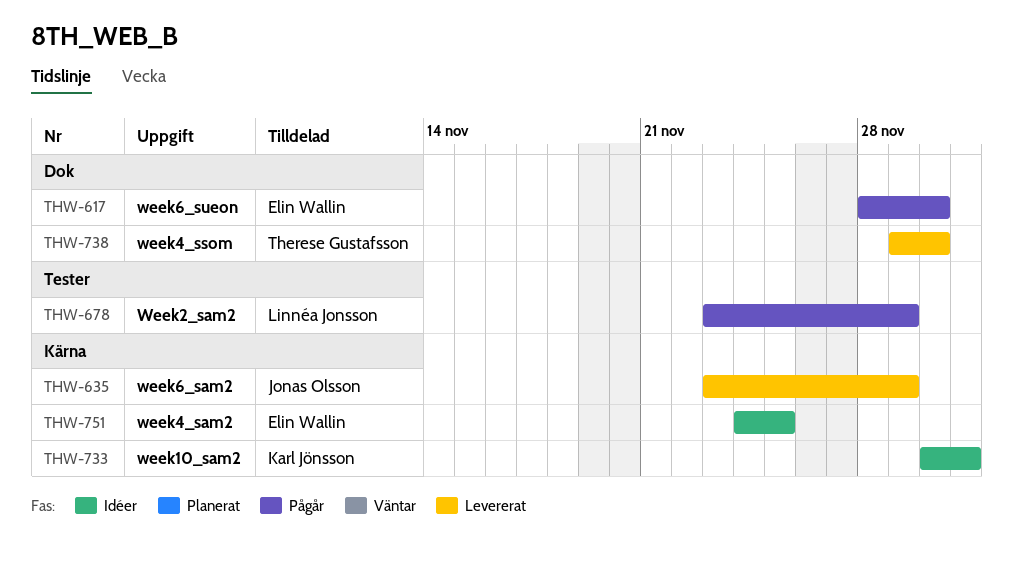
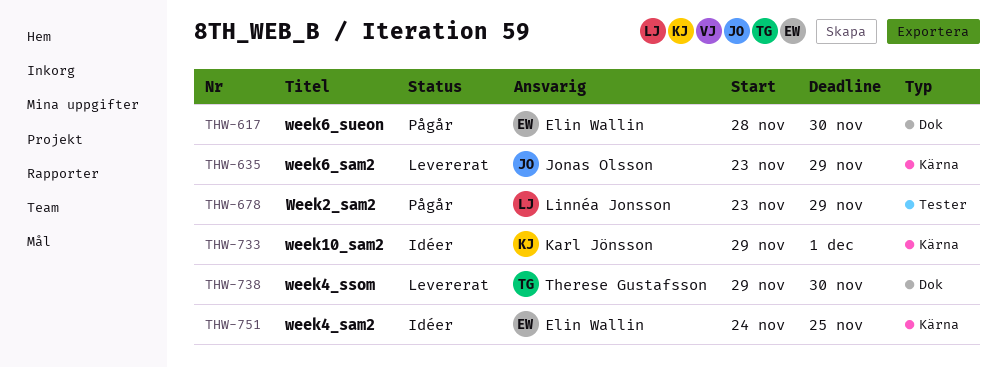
THW-733, start: Nov 30 -> Nov 29

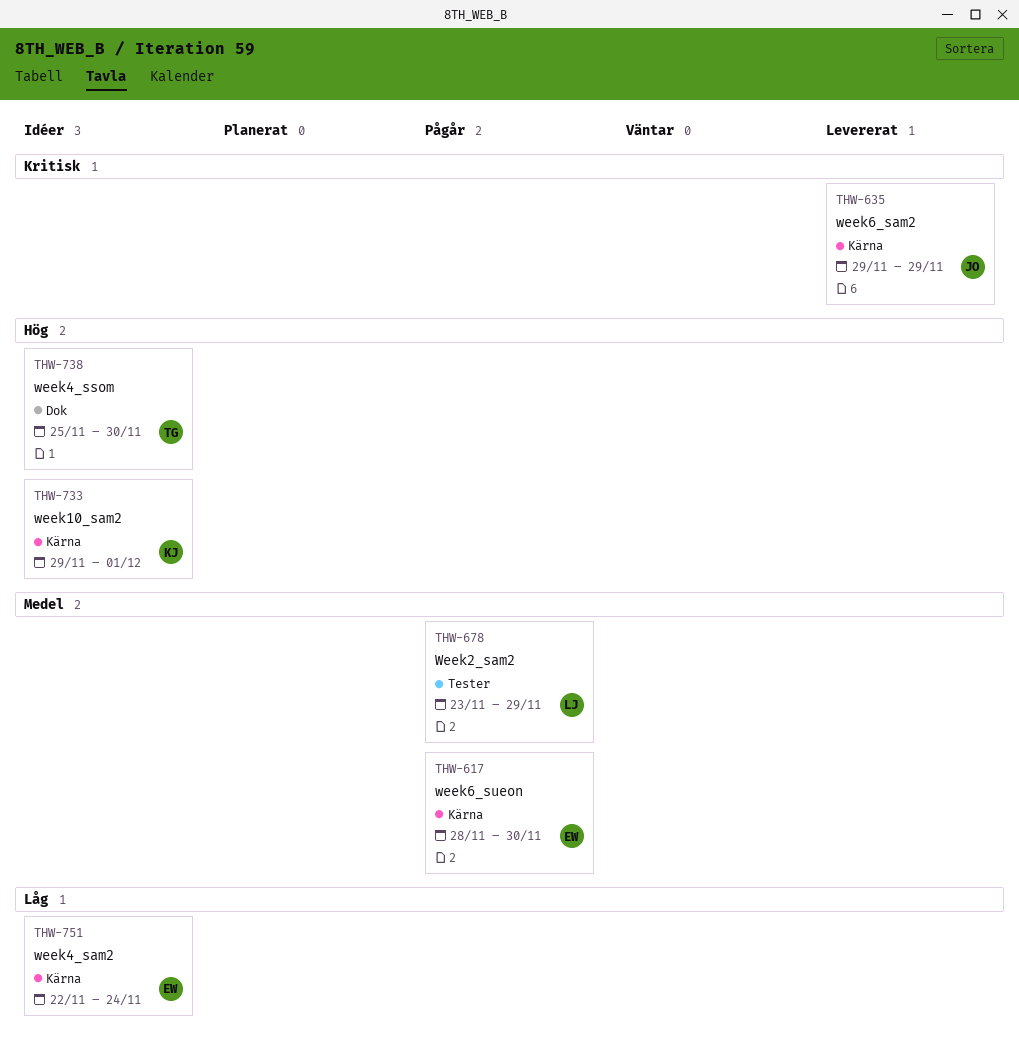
THW-617, label: Dok -> Kärna
THW-635, start: Nov 23 -> Nov 29
THW-738, status: Levererat -> Idéer
THW-738, start: Nov 29 -> Nov 25
THW-751, start: Nov 24 -> Nov 22
THW-751, due: Nov 25 -> Nov 24

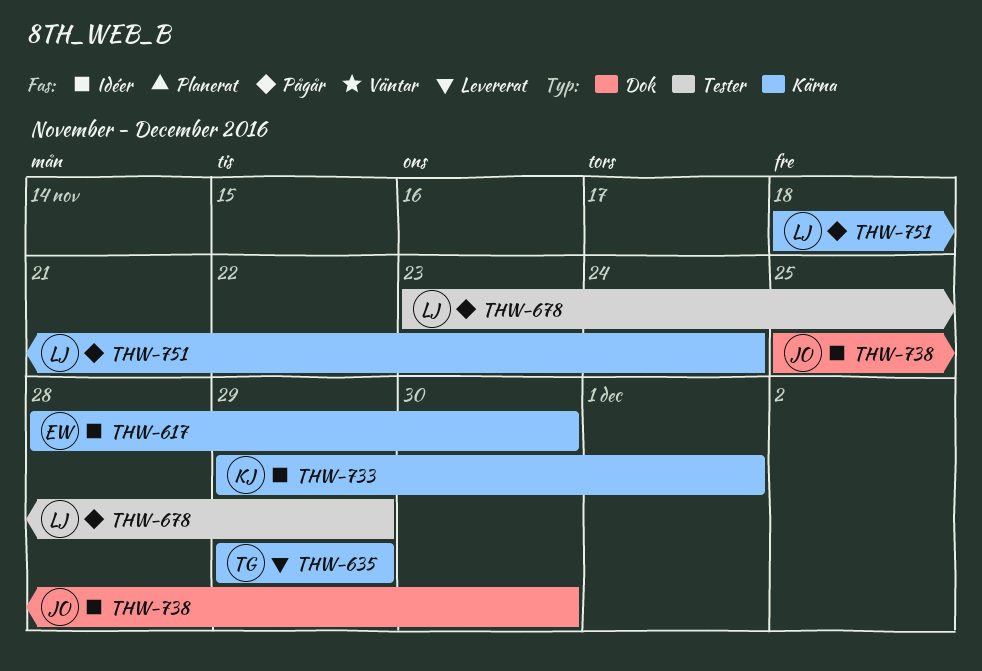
THW-617, status: Pågår -> Idéer
THW-635, owner: JO -> TG
THW-738, owner: TG -> JO
THW-751, status: Idéer -> Pågår
THW-751, owner: EW -> LJ
THW-751, start: Nov 22 -> Nov 18

